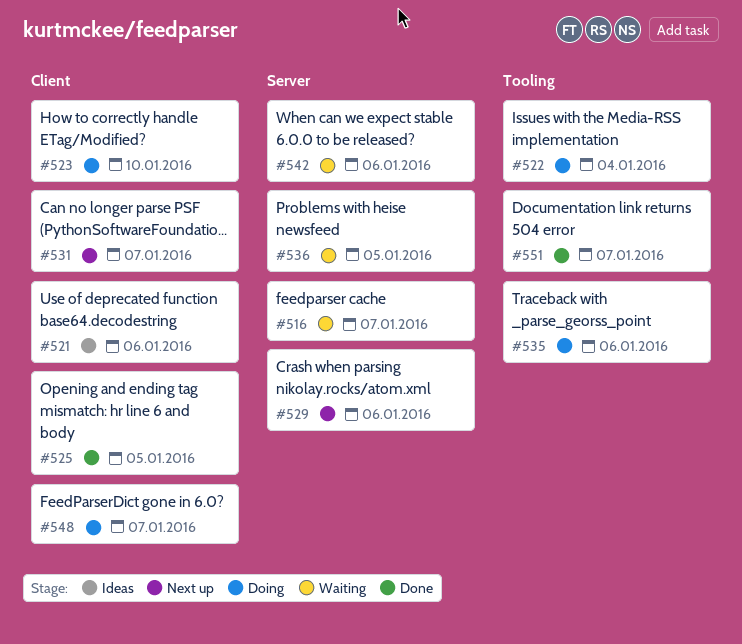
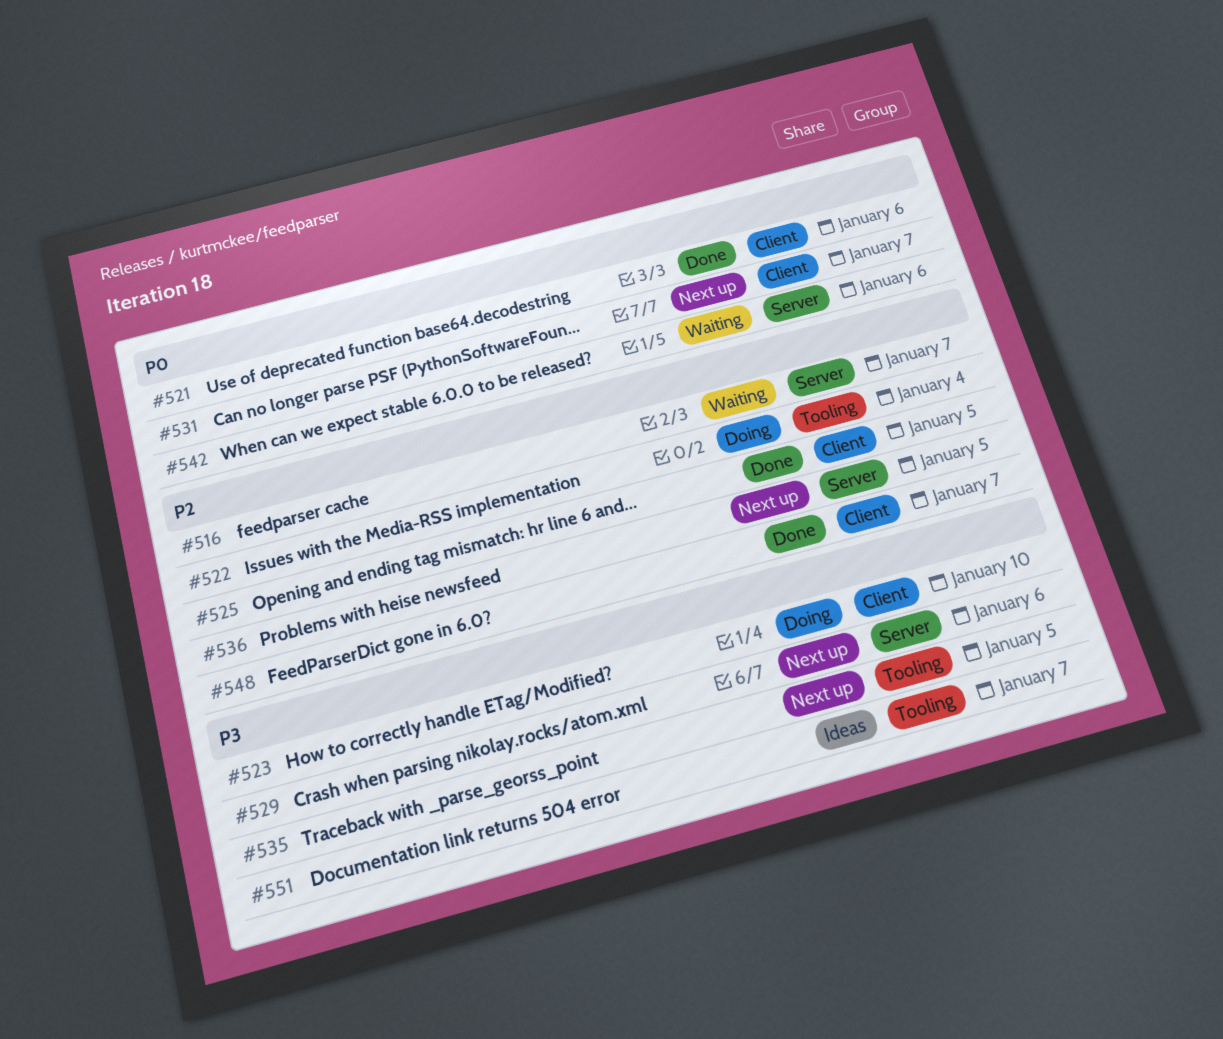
#521, status: Ideas -> Done
#535, status: Doing -> Next up
#535, due: Jan 6 -> Jan 5
#536, status: Waiting -> Next up
#548, status: Doing -> Done
#551, status: Done -> Ideas

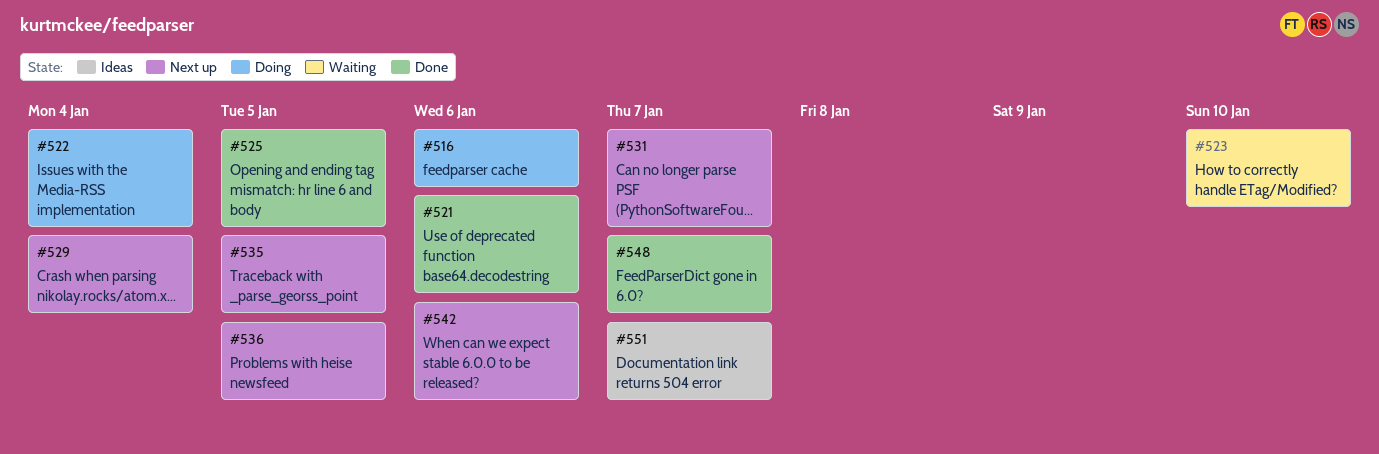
#516, status: Waiting -> Doing
#516, due: Jan 7 -> Jan 6
#523, status: Doing -> Waiting
#529, due: Jan 6 -> Jan 4
#542, status: Waiting -> Next up

